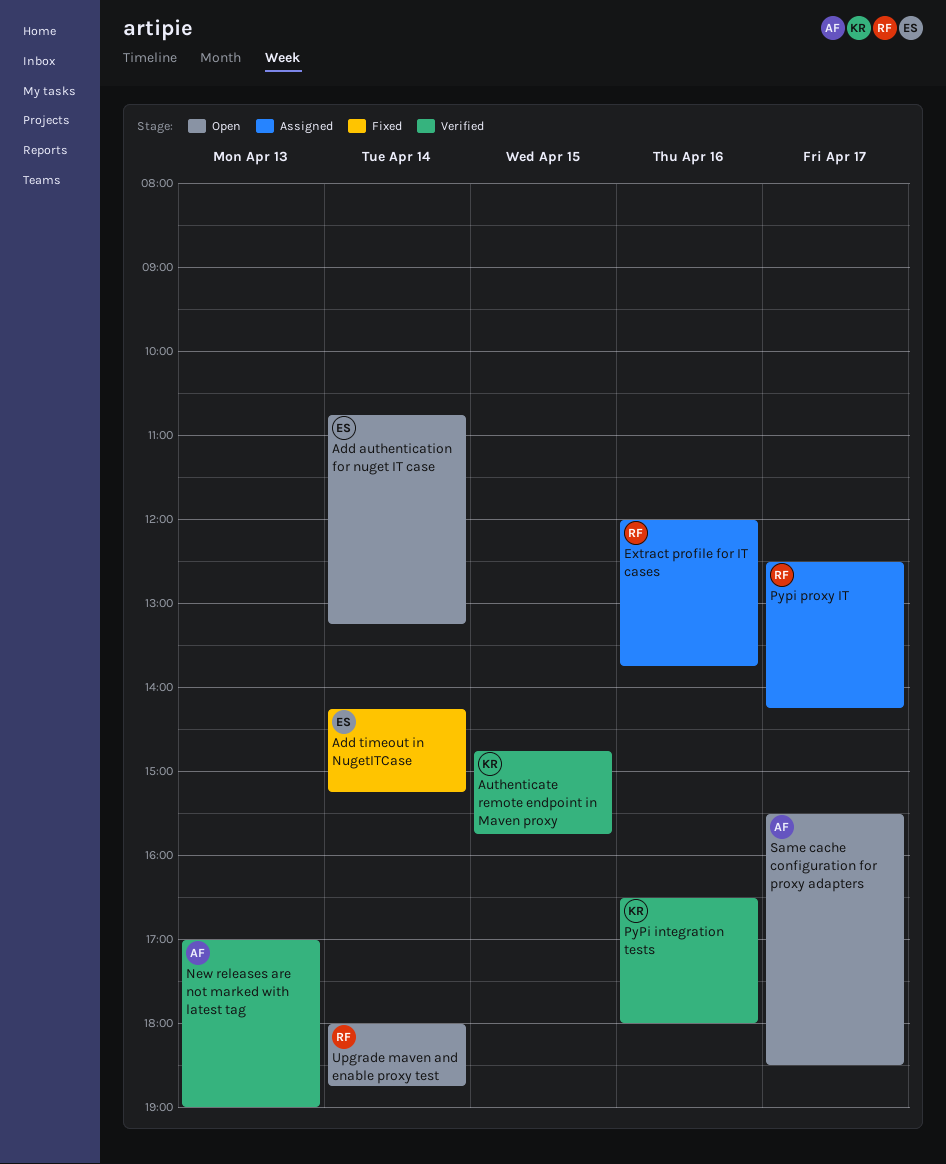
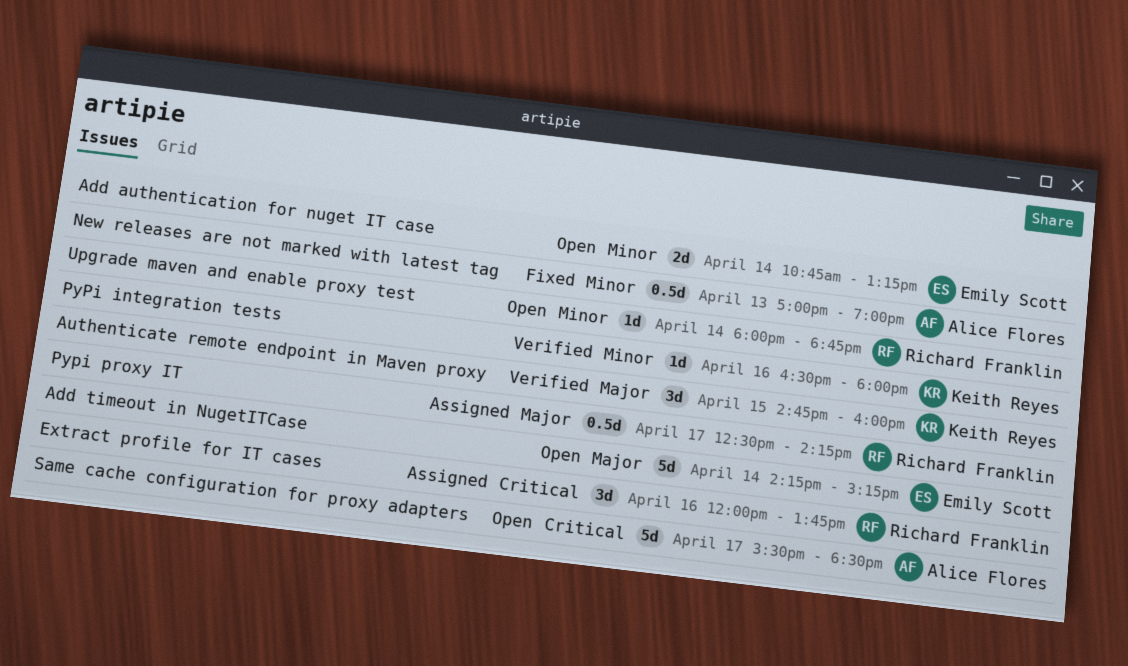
Add timeout in NugetITCase, status: Fixed -> Open
Authenticate remote endpoint in Maven proxy, ends: 15:45 -> 16:00
New releases are not marked with latest tag, status: Verified -> Fixed

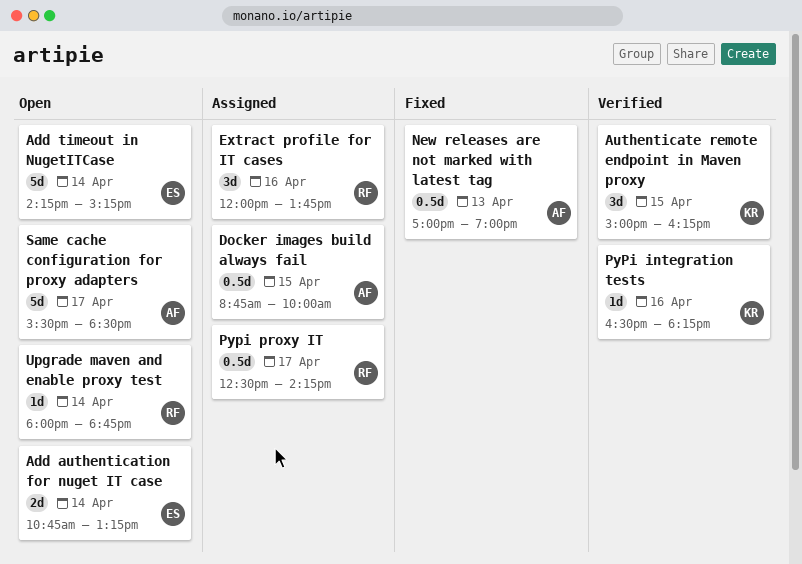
Authenticate remote endpoint in Maven proxy, begins: 14:45 -> 15:00
Authenticate remote endpoint in Maven proxy, ends: 16:00 -> 16:15
Docker images build always fail: none -> present
PyPi integration tests, ends: 18:00 -> 18:15

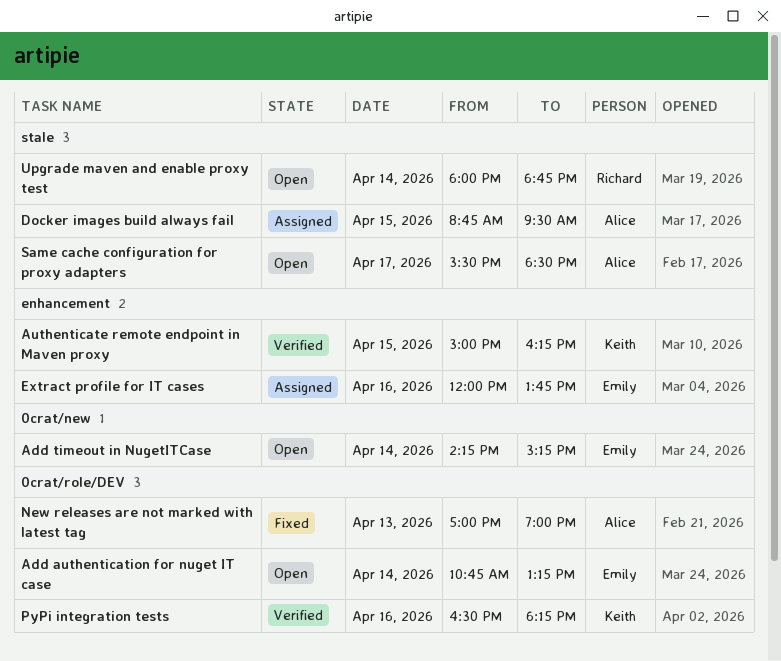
Docker images build always fail, ends: 10:00 -> 09:30
Extract profile for IT cases, owner: Richard -> Emily
Pypi proxy IT: present -> none

